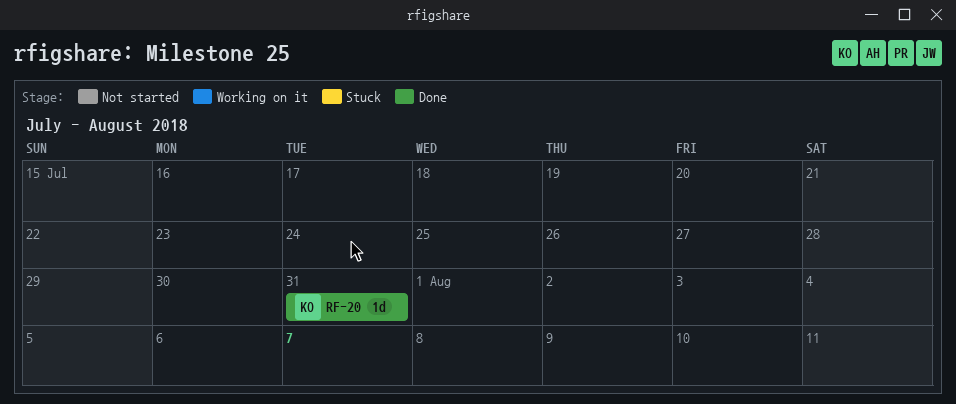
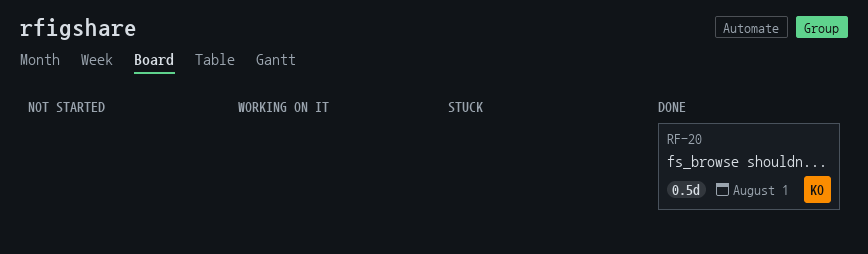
RF-20, estimate: 1d -> 0.5d
RF-20, due: Jul 31 -> Aug 1

